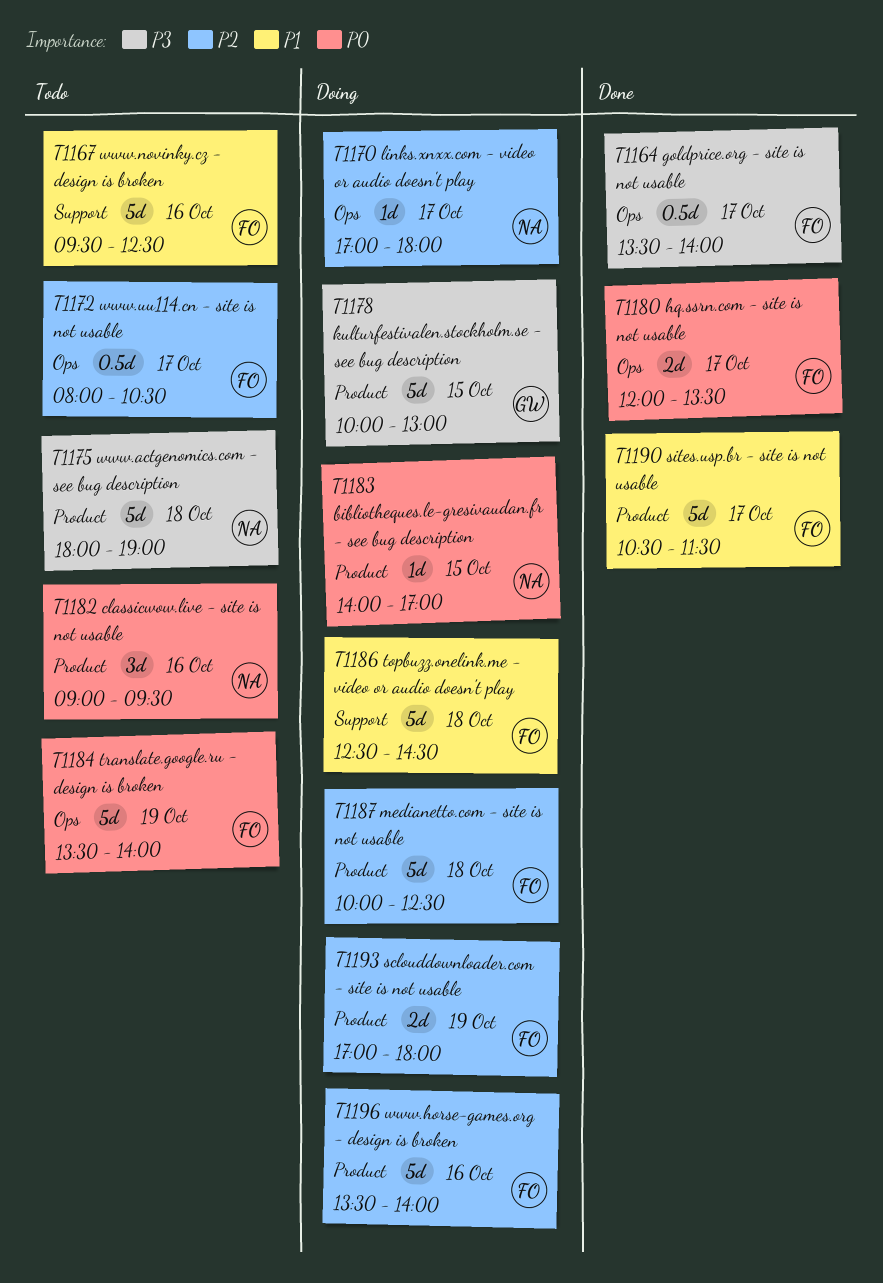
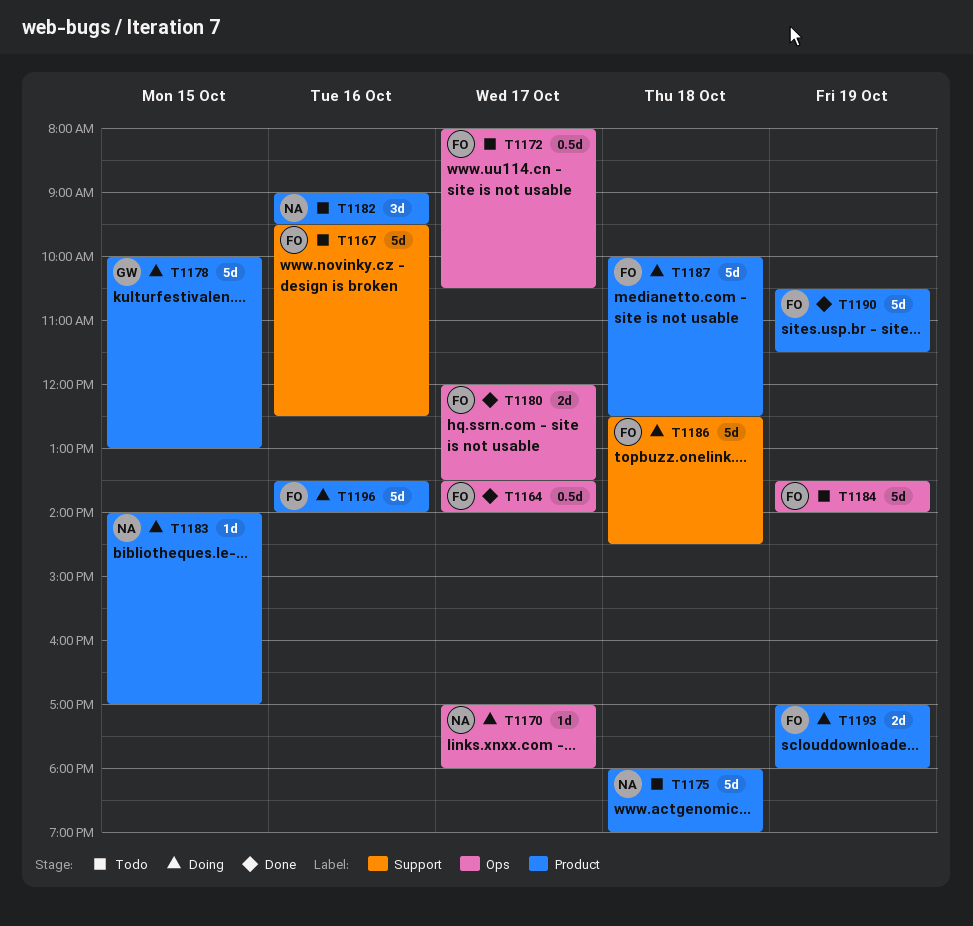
T1190, day: Oct 17 -> Oct 19

